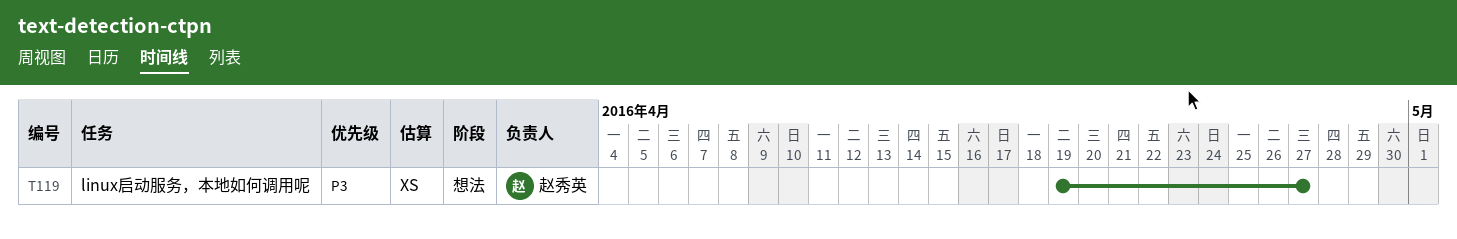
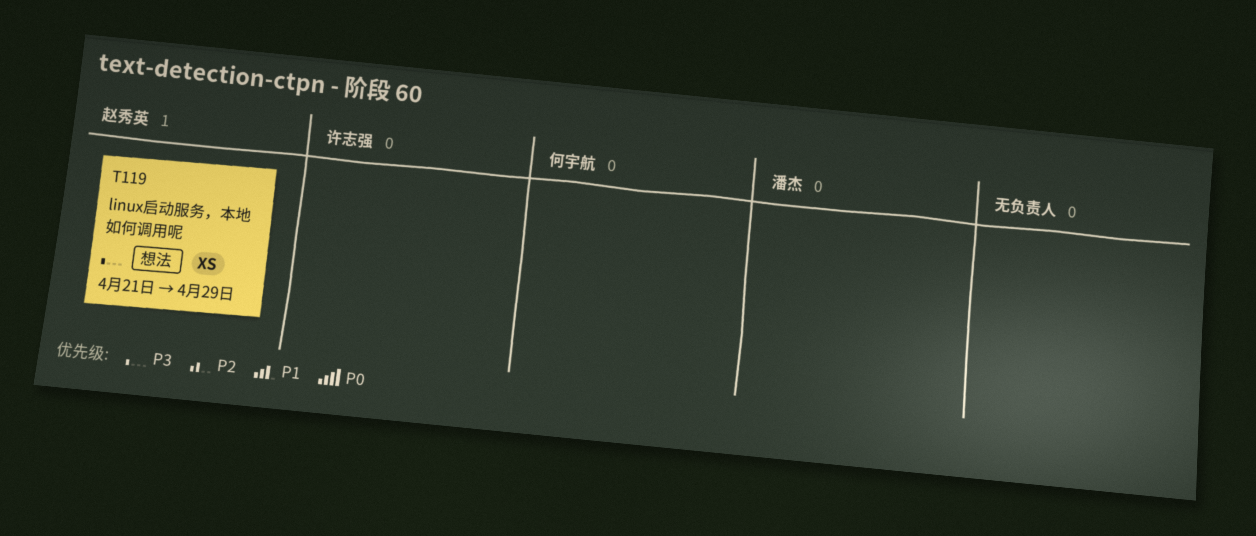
T119, start: Apr 19 -> Apr 21
T119, due: Apr 27 -> Apr 29

